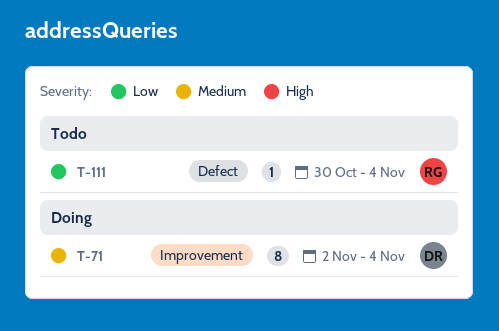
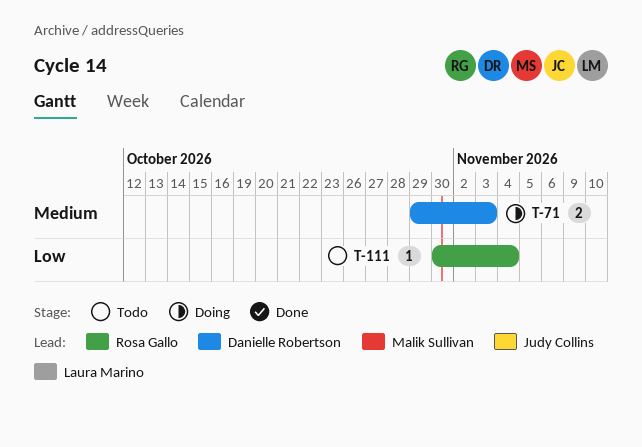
T-71, estimate: 8 -> 2
T-71, start: Nov 2 -> Oct 29
T-71, due: Nov 4 -> Nov 3

